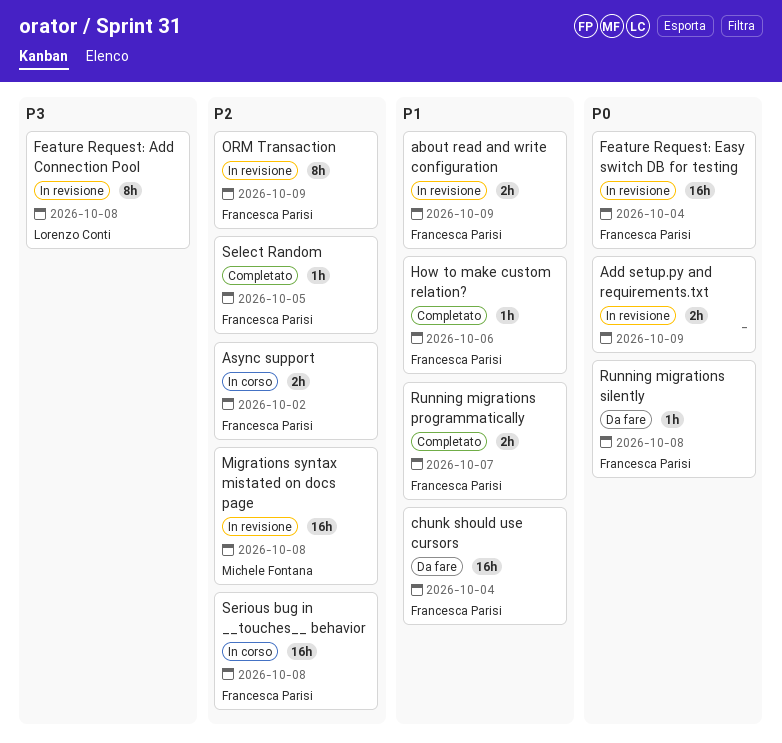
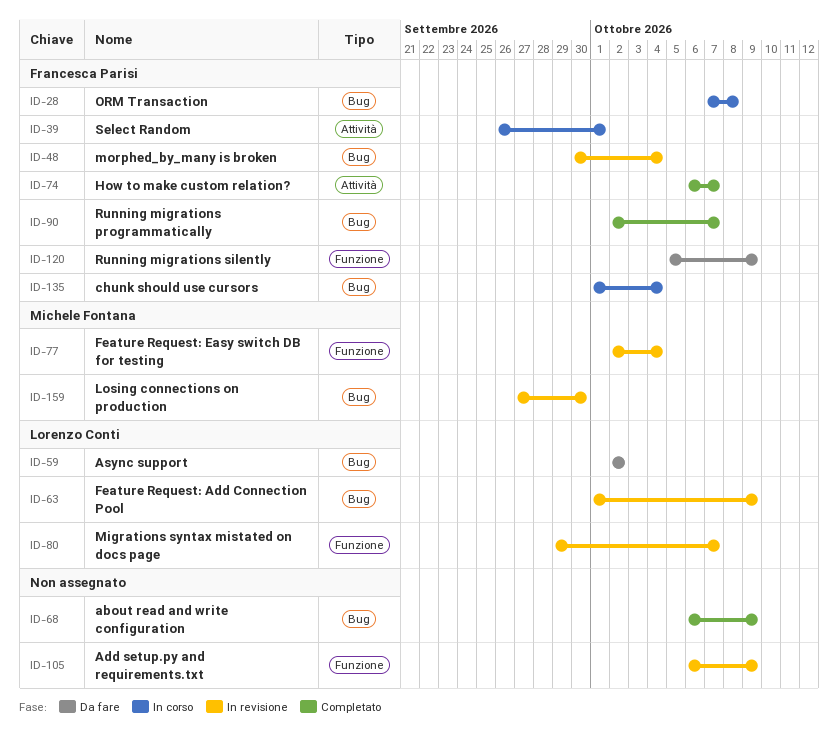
about read and write configuration, status: In revisione -> Completato
about read and write configuration, owner: Francesca Parisi -> none
Async support, status: In corso -> Da fare
Async support, owner: Francesca Parisi -> Lorenzo Conti
chunk should use cursors, status: Da fare -> In corso
Feature Request: Add Connection Pool, due: Oct 8 -> Oct 9
Feature Request: Easy switch DB for testing, owner: Francesca Parisi -> Michele Fontana
How to make custom relation?, due: Oct 6 -> Oct 7
Losing connections on production: none -> present
Migrations syntax mistated on docs page, owner: Michele Fontana -> Lorenzo Conti
Migrations syntax mistated on docs page, due: Oct 8 -> Oct 7
morphed_by_many is broken: none -> present
ORM Transaction, status: In revisione -> In corso
ORM Transaction, due: Oct 9 -> Oct 8
Running migrations silently, due: Oct 8 -> Oct 9
Select Random, status: Completato -> In corso
Select Random, due: Oct 5 -> Oct 1
Serious bug in __touches__ behavior: present -> none

